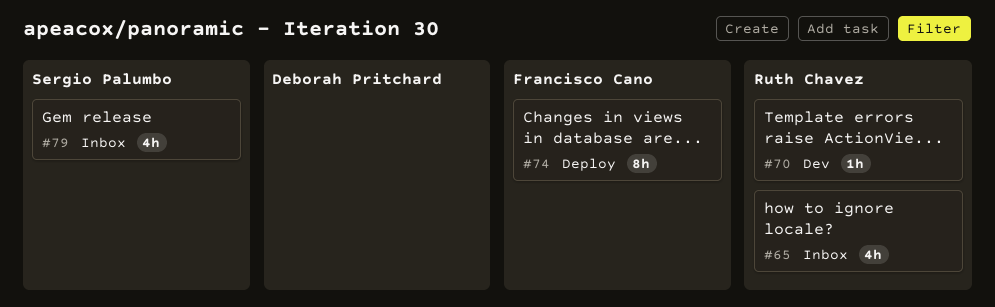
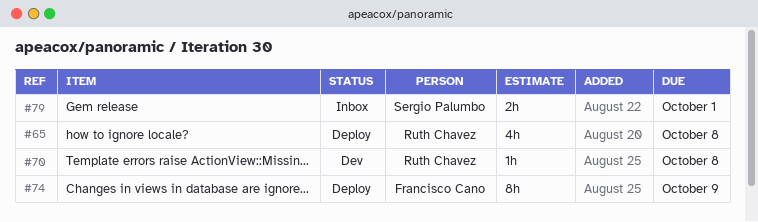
#65, status: Inbox -> Deploy
#79, estimate: 4h -> 2h

